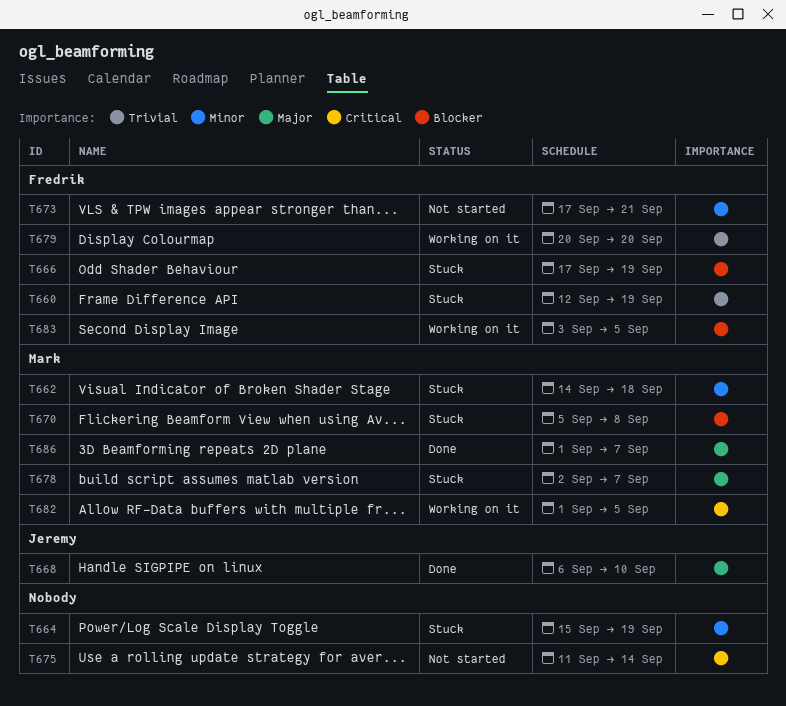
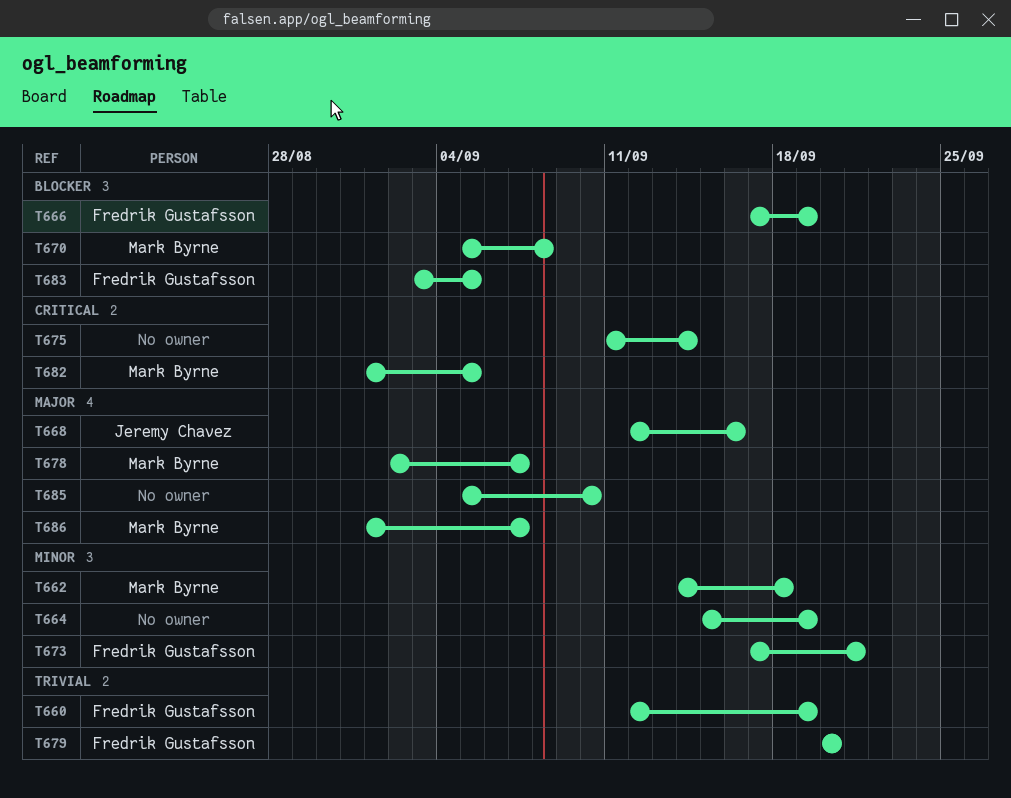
T668, start: Sep 6 -> Sep 12
T668, due: Sep 10 -> Sep 16
T685: none -> present

